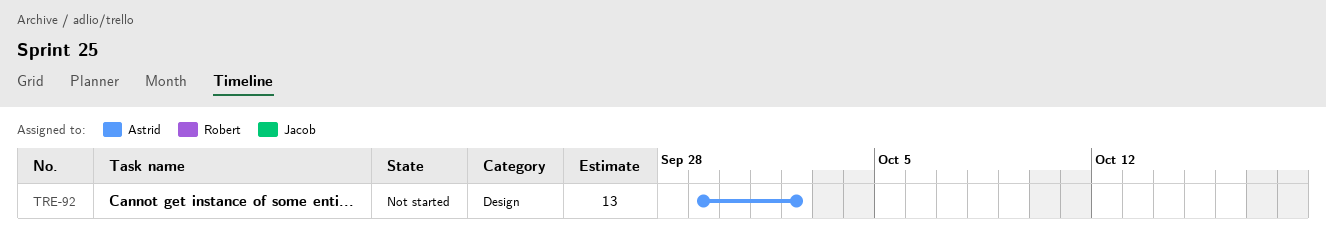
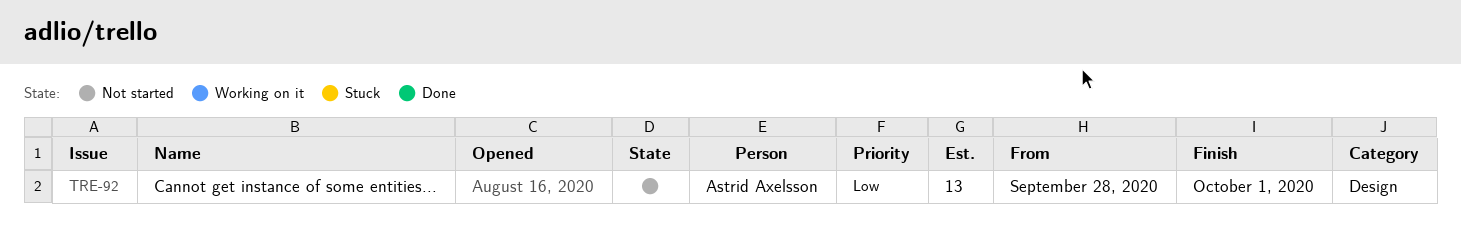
TRE-92, start: Sep 29 -> Sep 28
TRE-92, due: Oct 2 -> Oct 1

